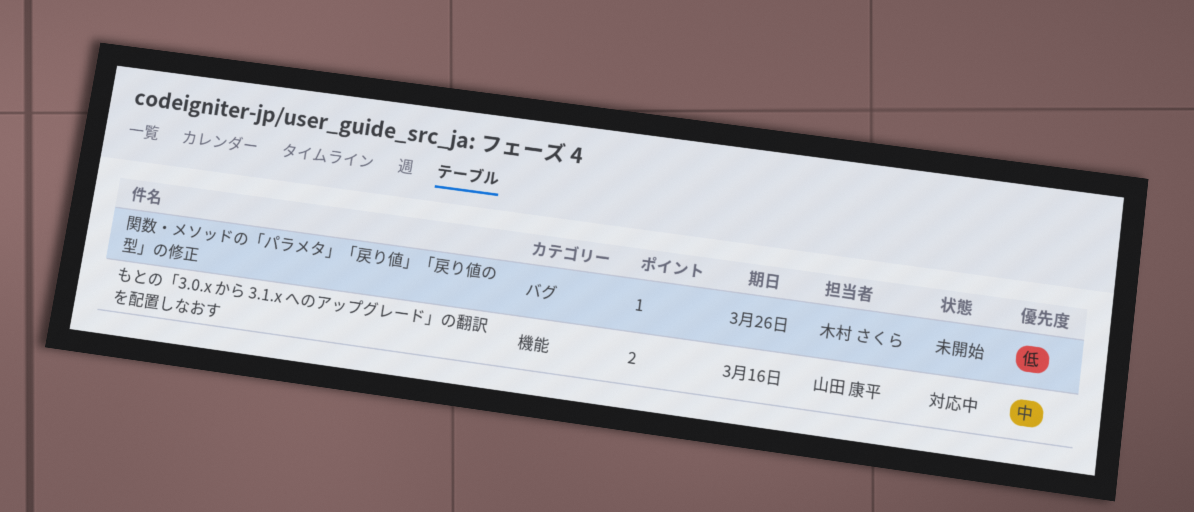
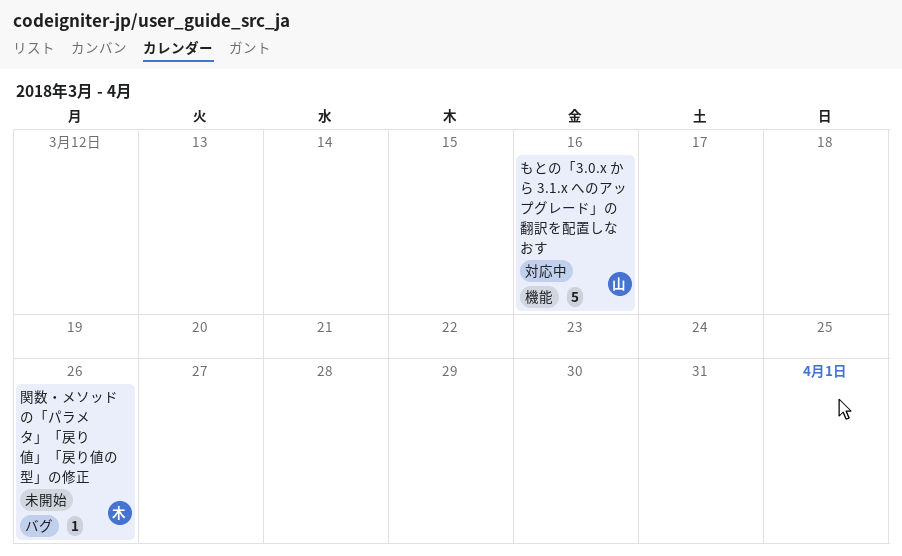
もとの「3.0.x から 3.1.x へのアップグレード」の翻訳を配置しなおす, estimate: 2 -> 5

